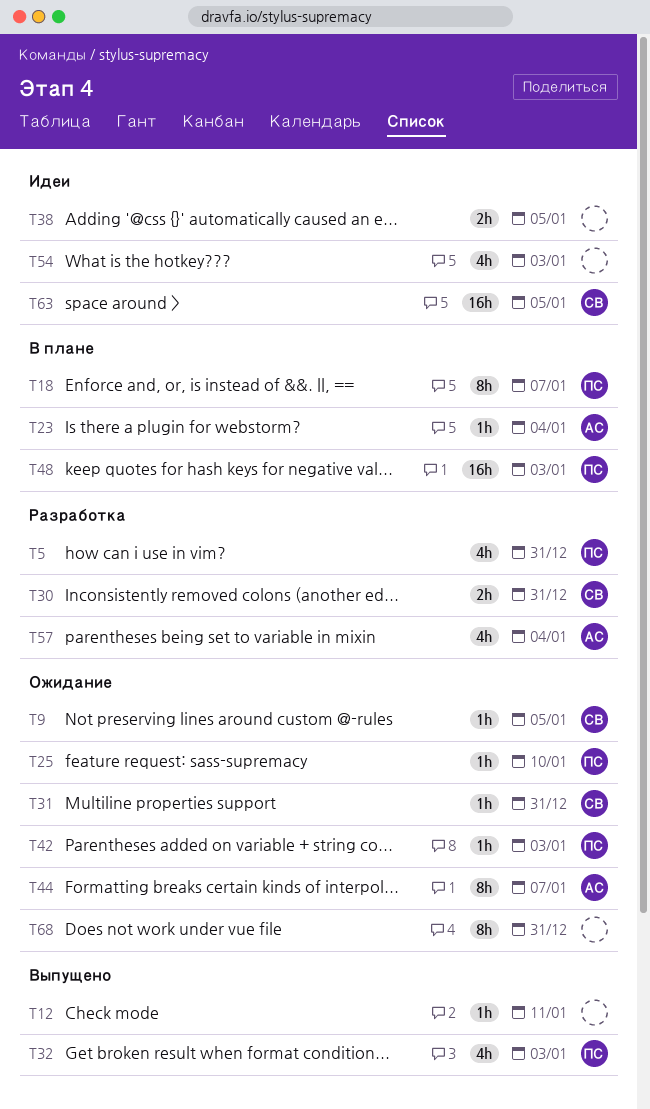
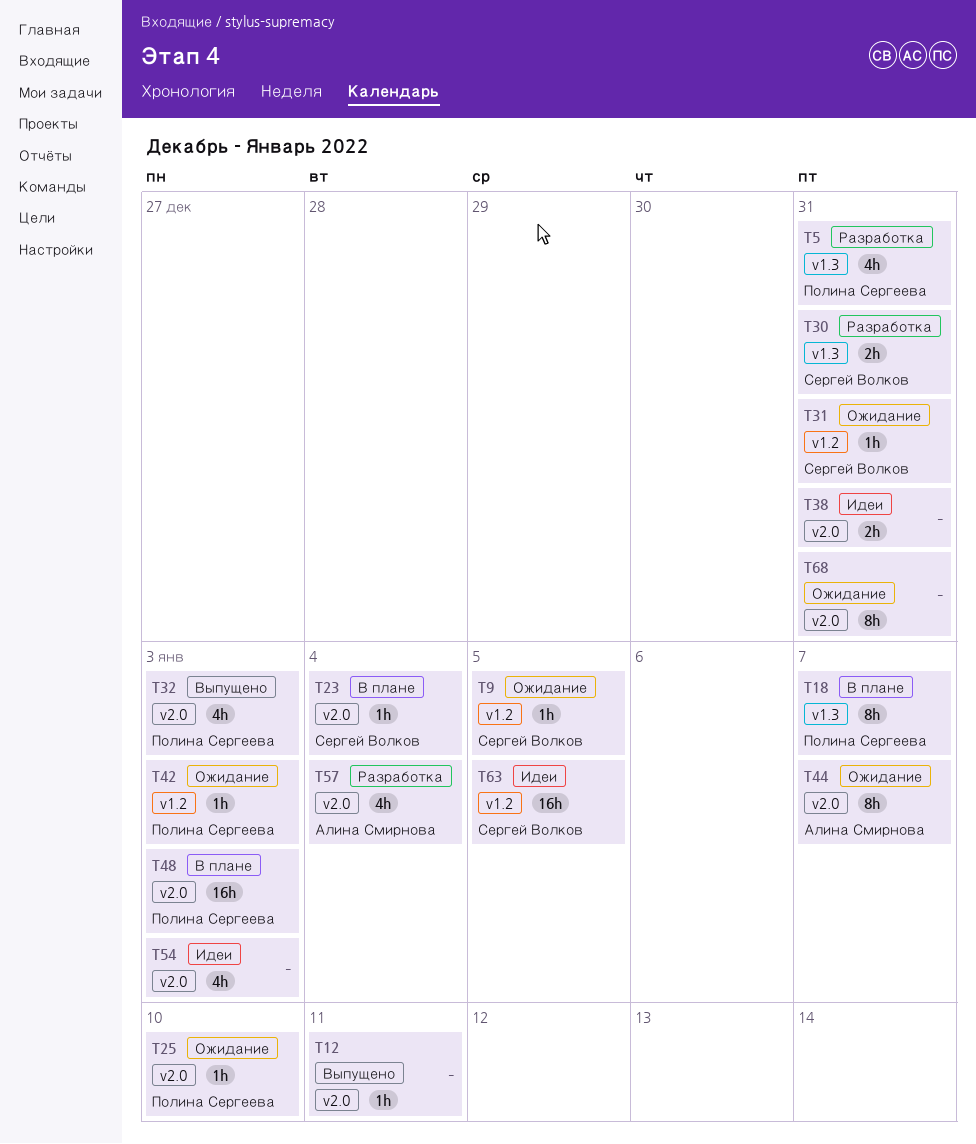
T23, owner: Алина Смирнова -> Сергей Волков
T38, due: Jan 5 -> Dec 31

